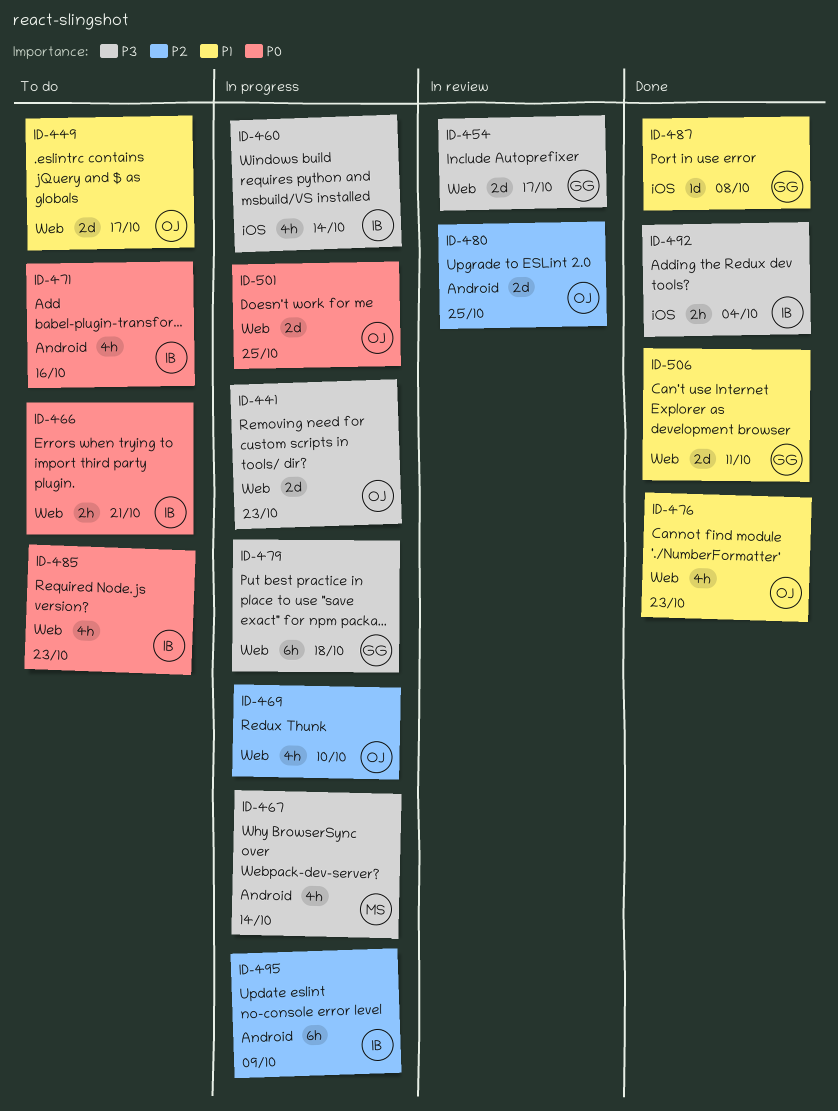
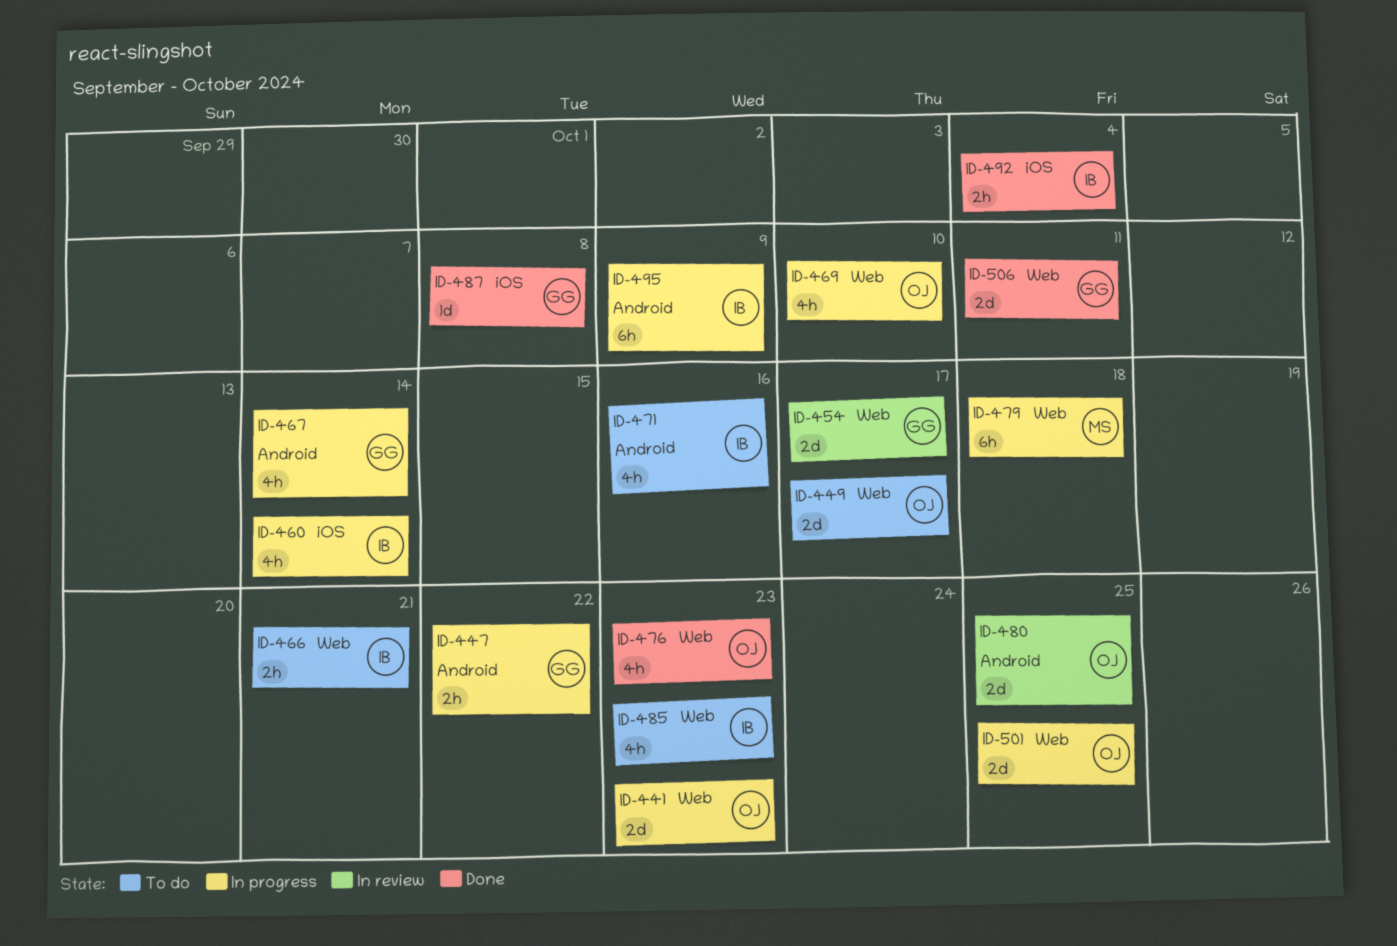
ID-447: none -> present
ID-467, owner: MS -> GG
ID-479, owner: GG -> MS

